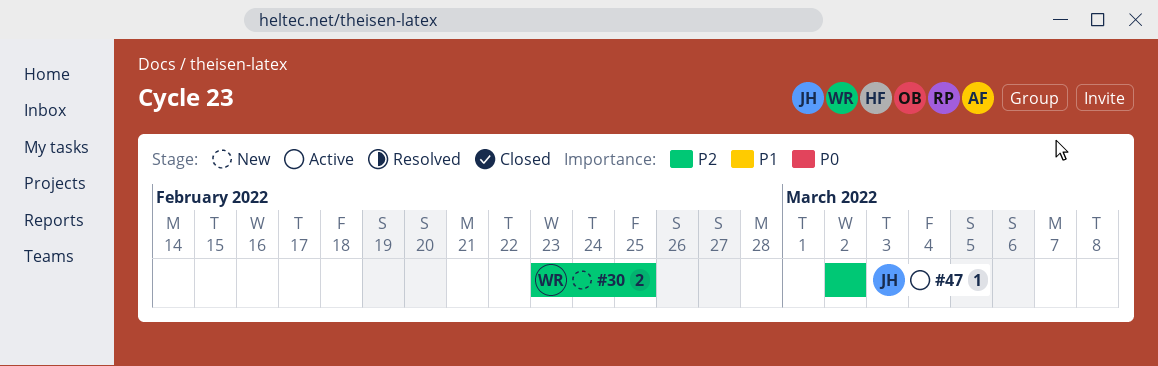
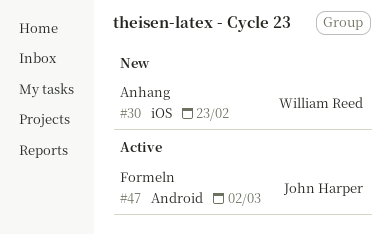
#30, due: Feb 25 -> Feb 23

